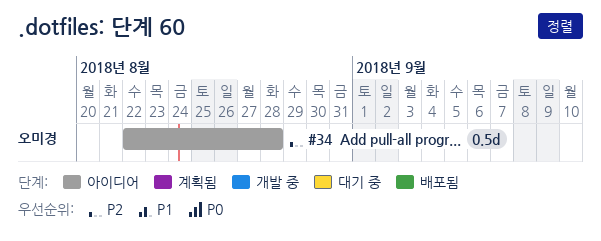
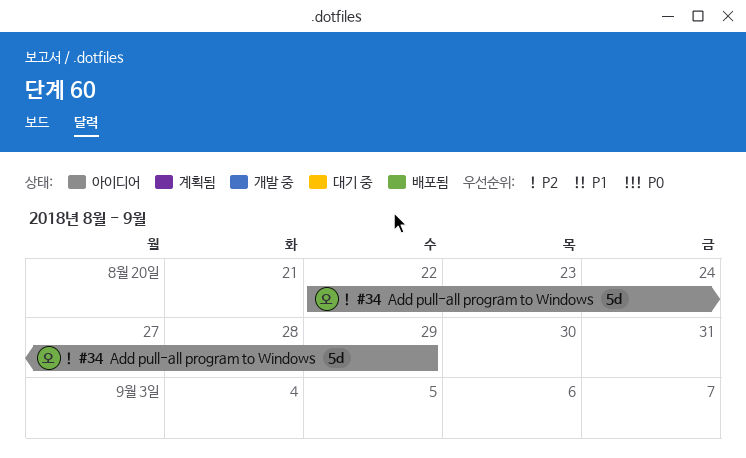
#34, estimate: 0.5d -> 5d
#34, due: Aug 28 -> Aug 29

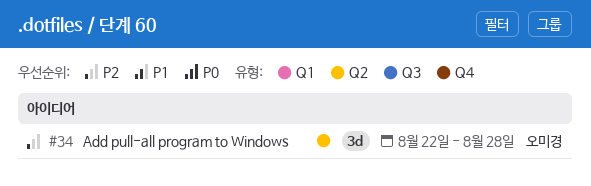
#34, estimate: 5d -> 3d
#34, due: Aug 29 -> Aug 28

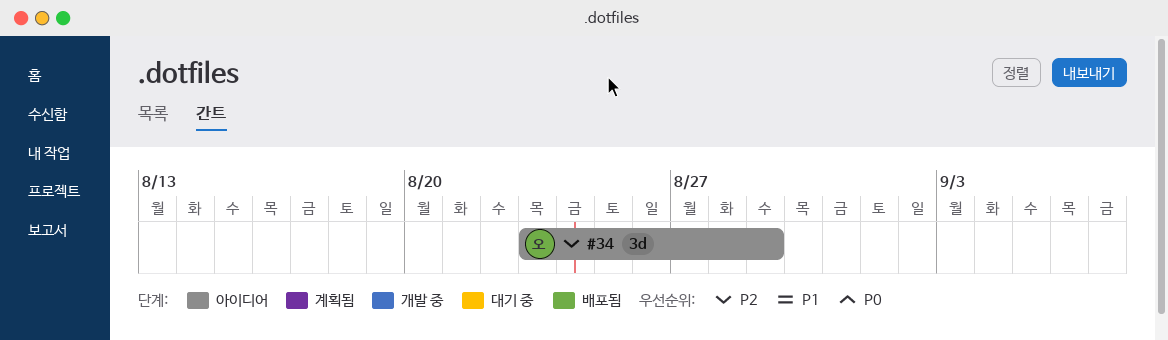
#34, start: Aug 22 -> Aug 23
#34, due: Aug 28 -> Aug 29

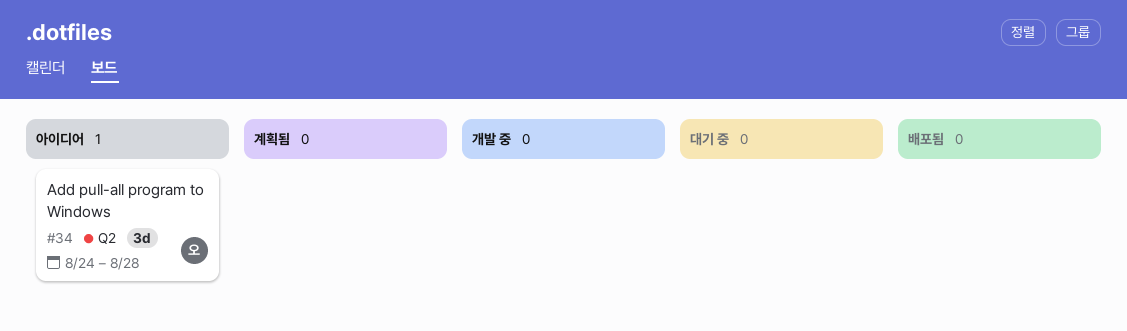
#34, start: Aug 23 -> Aug 24
#34, due: Aug 29 -> Aug 28

